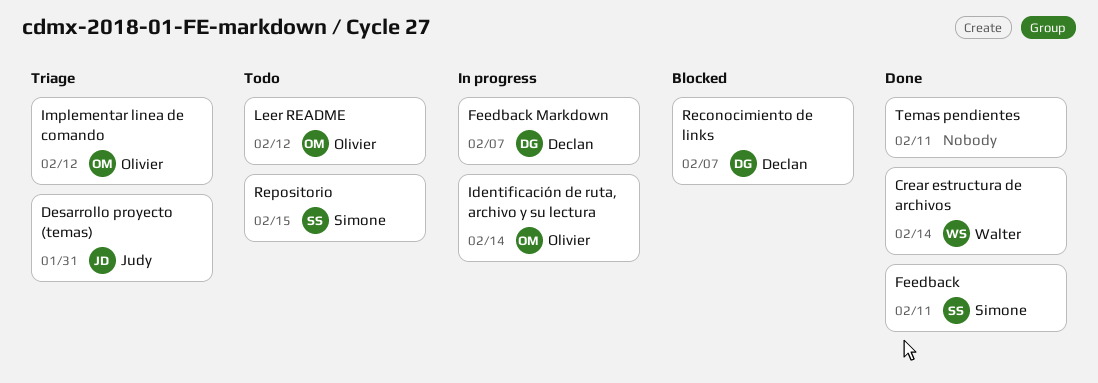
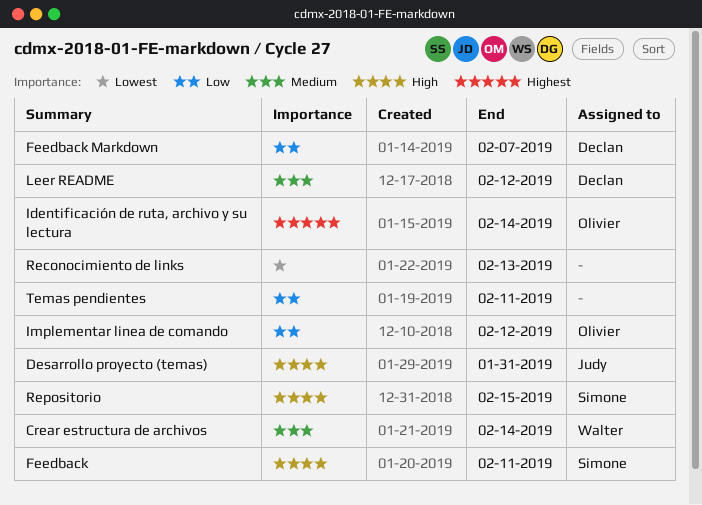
Leer README, owner: Olivier -> Declan
Reconocimiento de links, owner: Declan -> none
Reconocimiento de links, due: Feb 7 -> Feb 13

